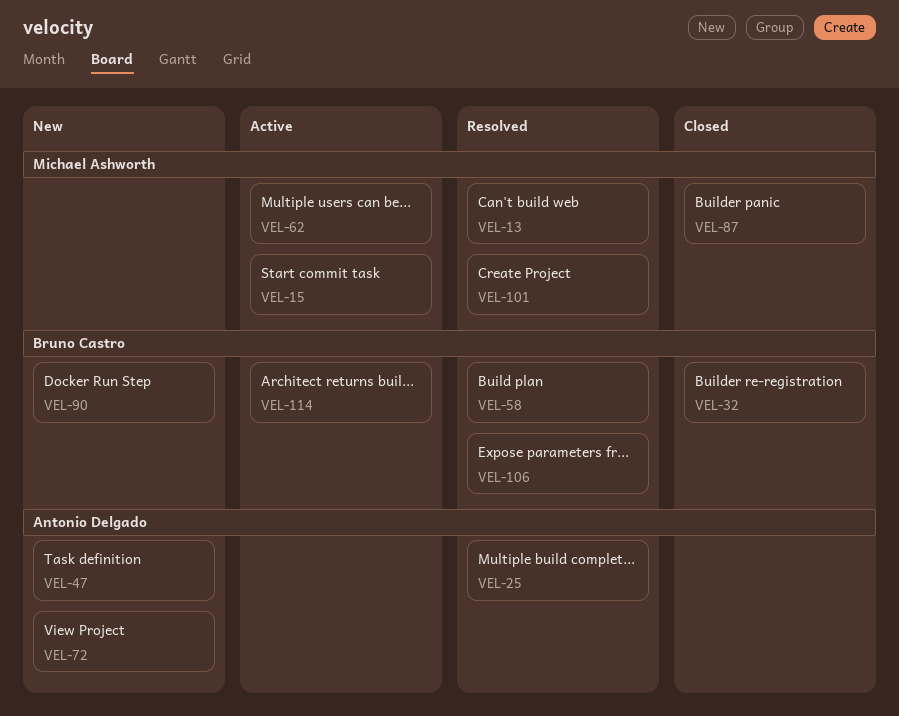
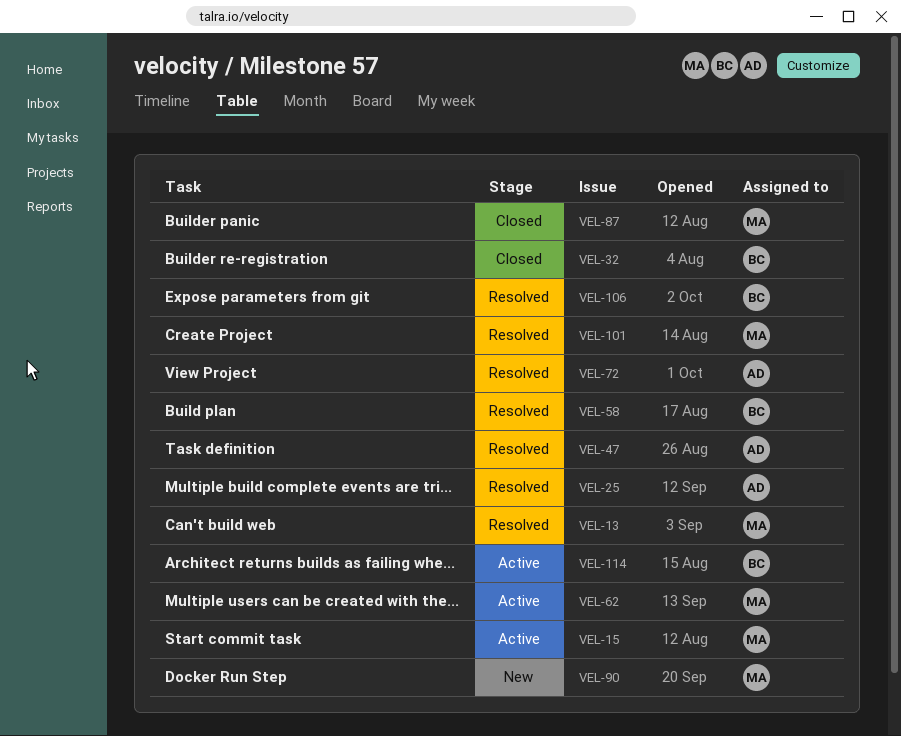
VEL-47, status: New -> Resolved
VEL-72, status: New -> Resolved
VEL-90, owner: Bruno Castro -> Michael Ashworth

